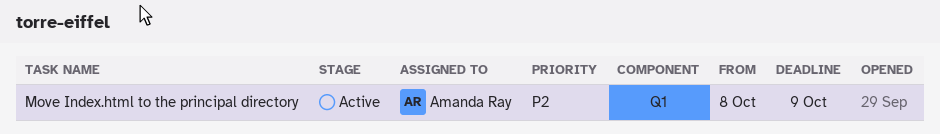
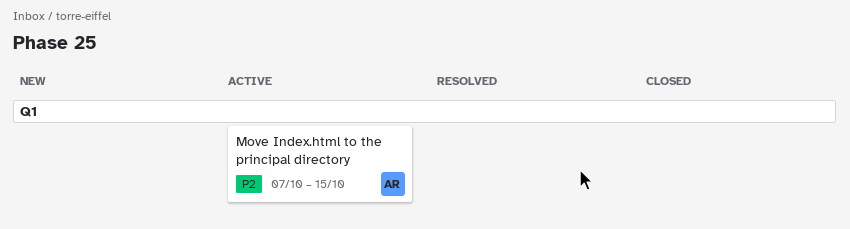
Move Index.html to the principal directory, start: Oct 8 -> Oct 7
Move Index.html to the principal directory, due: Oct 9 -> Oct 15

